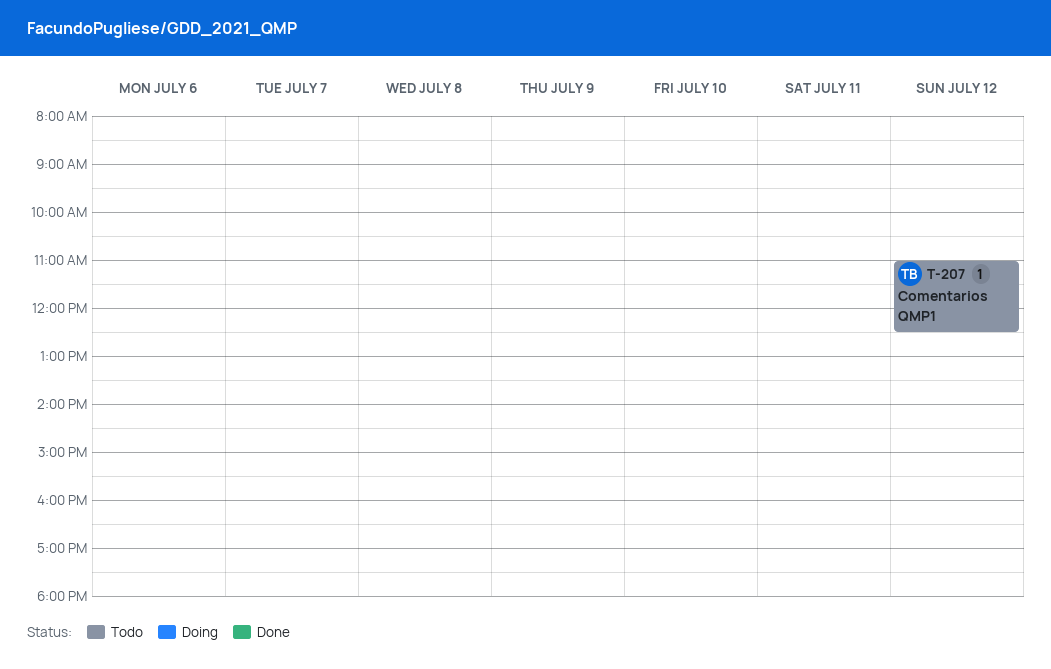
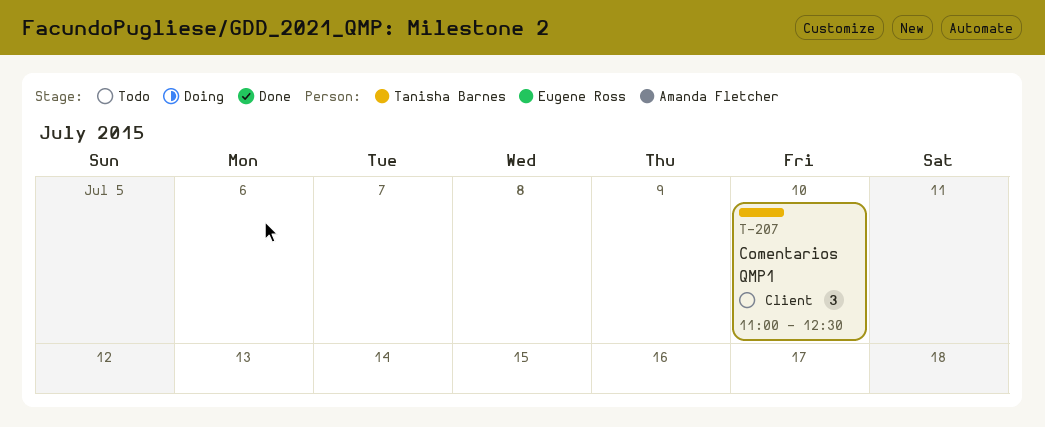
T-207, estimate: 1 -> 3
T-207, day: Jul 12 -> Jul 10

